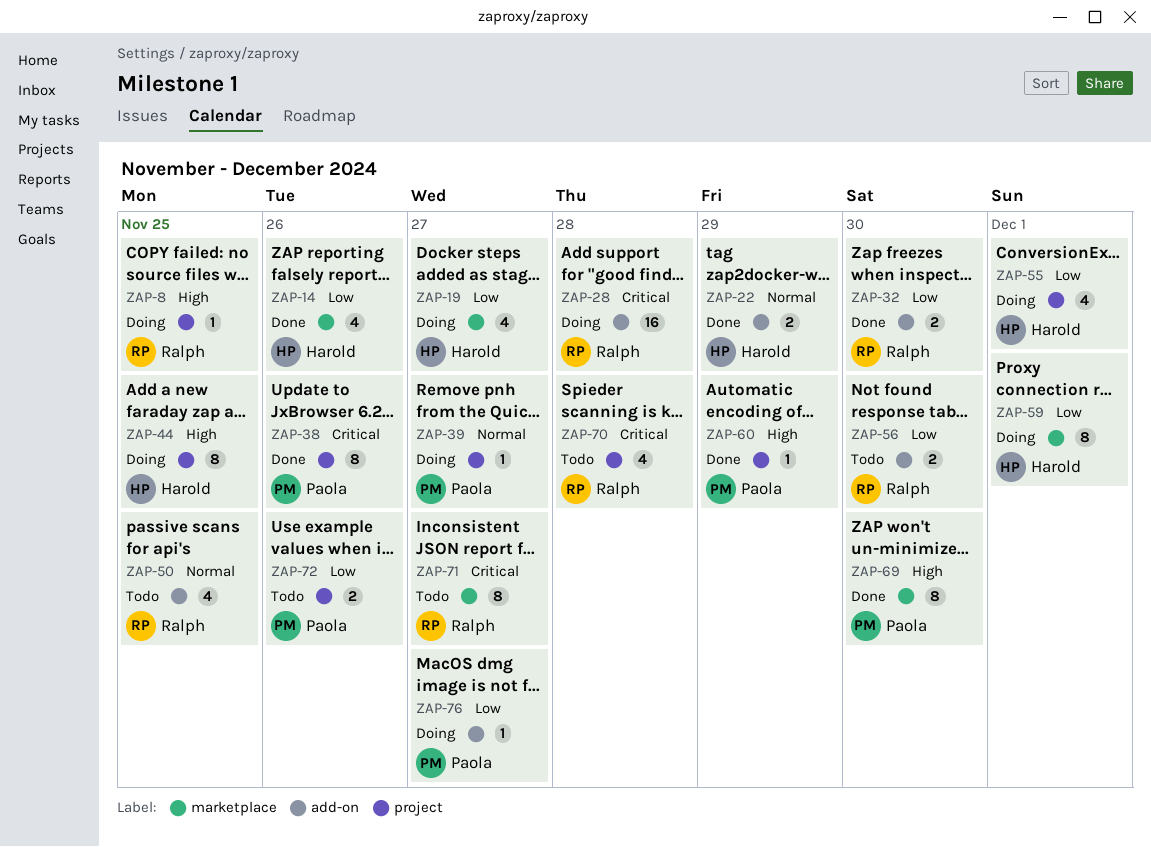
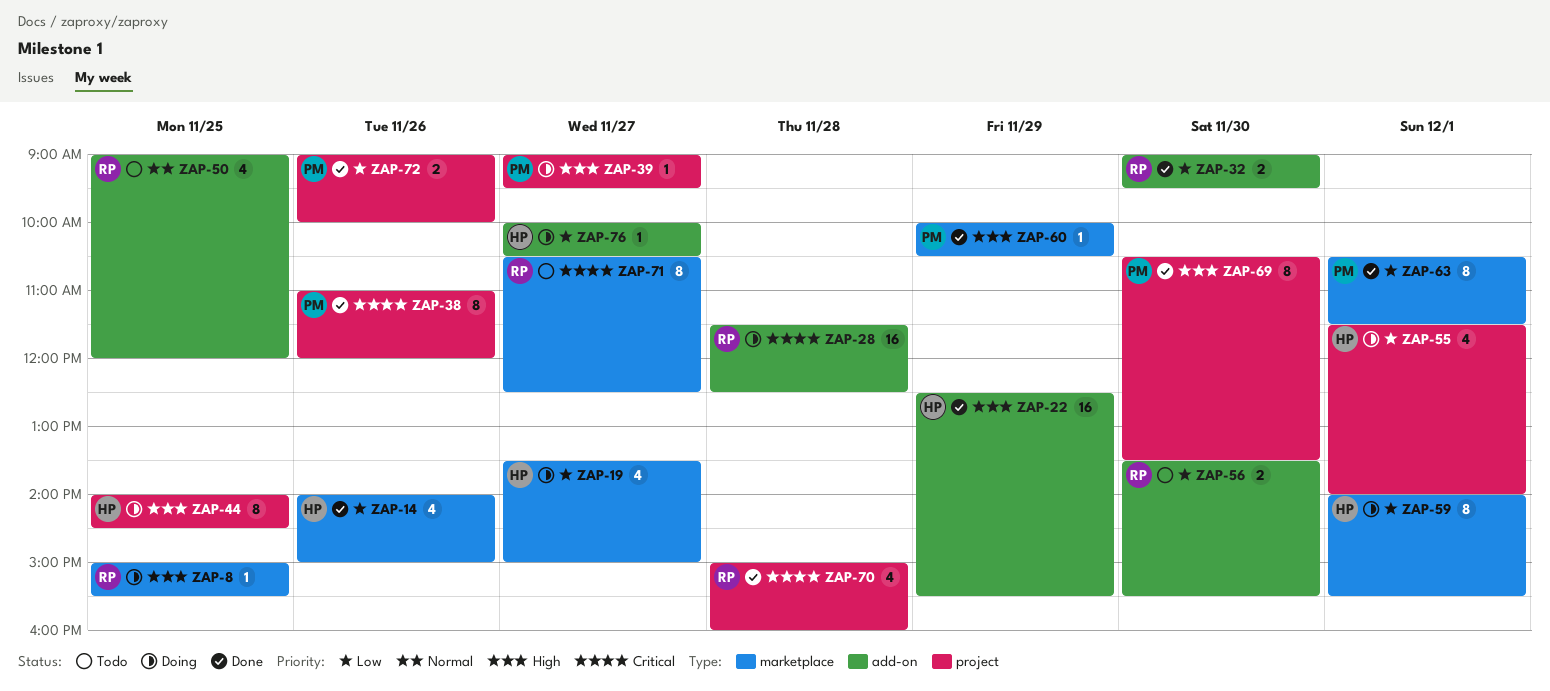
ZAP-8, label: project -> marketplace
ZAP-22, priority: Normal -> High
ZAP-22, estimate: 2 -> 16
ZAP-39, priority: Normal -> High
ZAP-60, label: project -> marketplace
ZAP-63: none -> present
ZAP-69, label: marketplace -> project
ZAP-70, status: Todo -> Done
ZAP-72, status: Todo -> Done
ZAP-76, owner: Paola -> Harold

